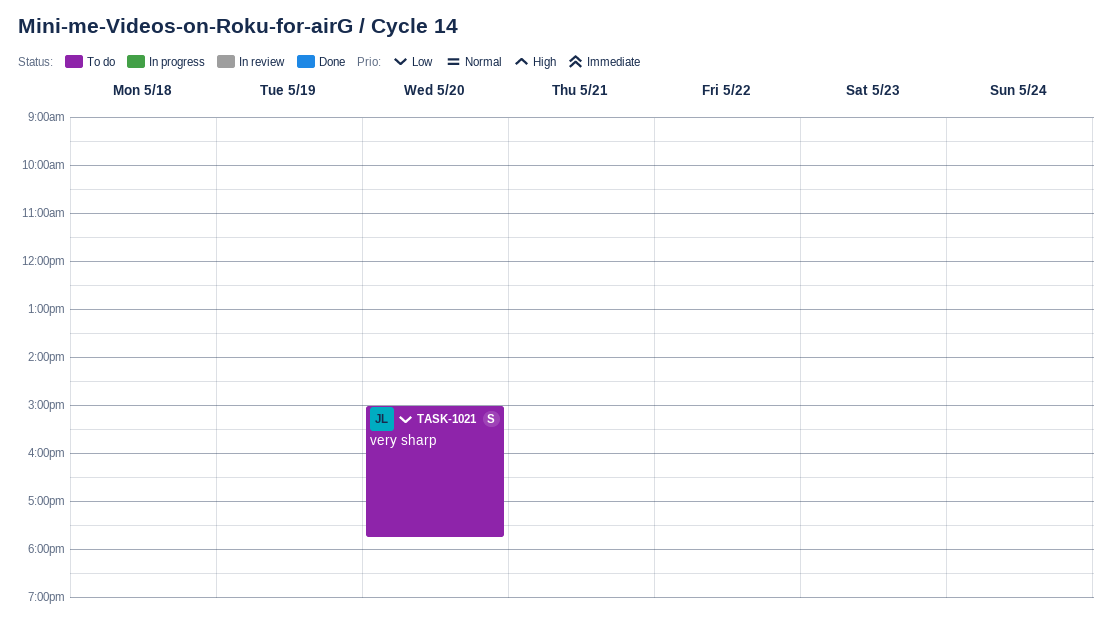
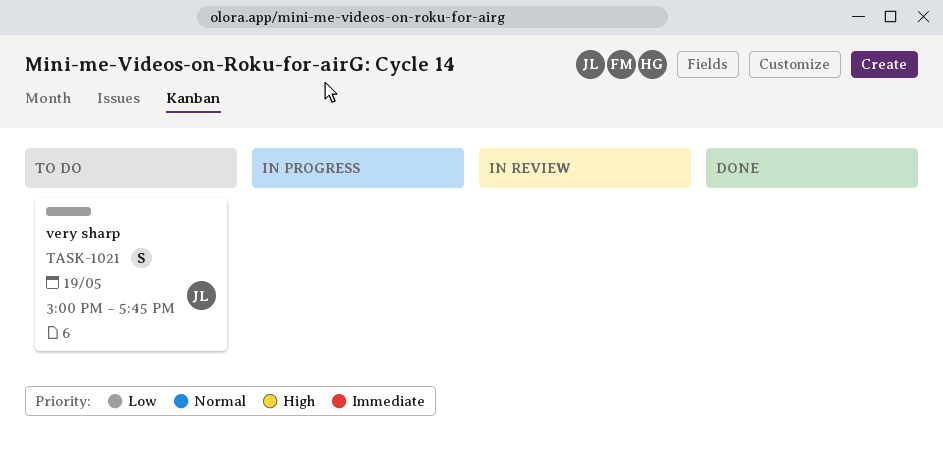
TASK-1021, day: May 20 -> May 19

